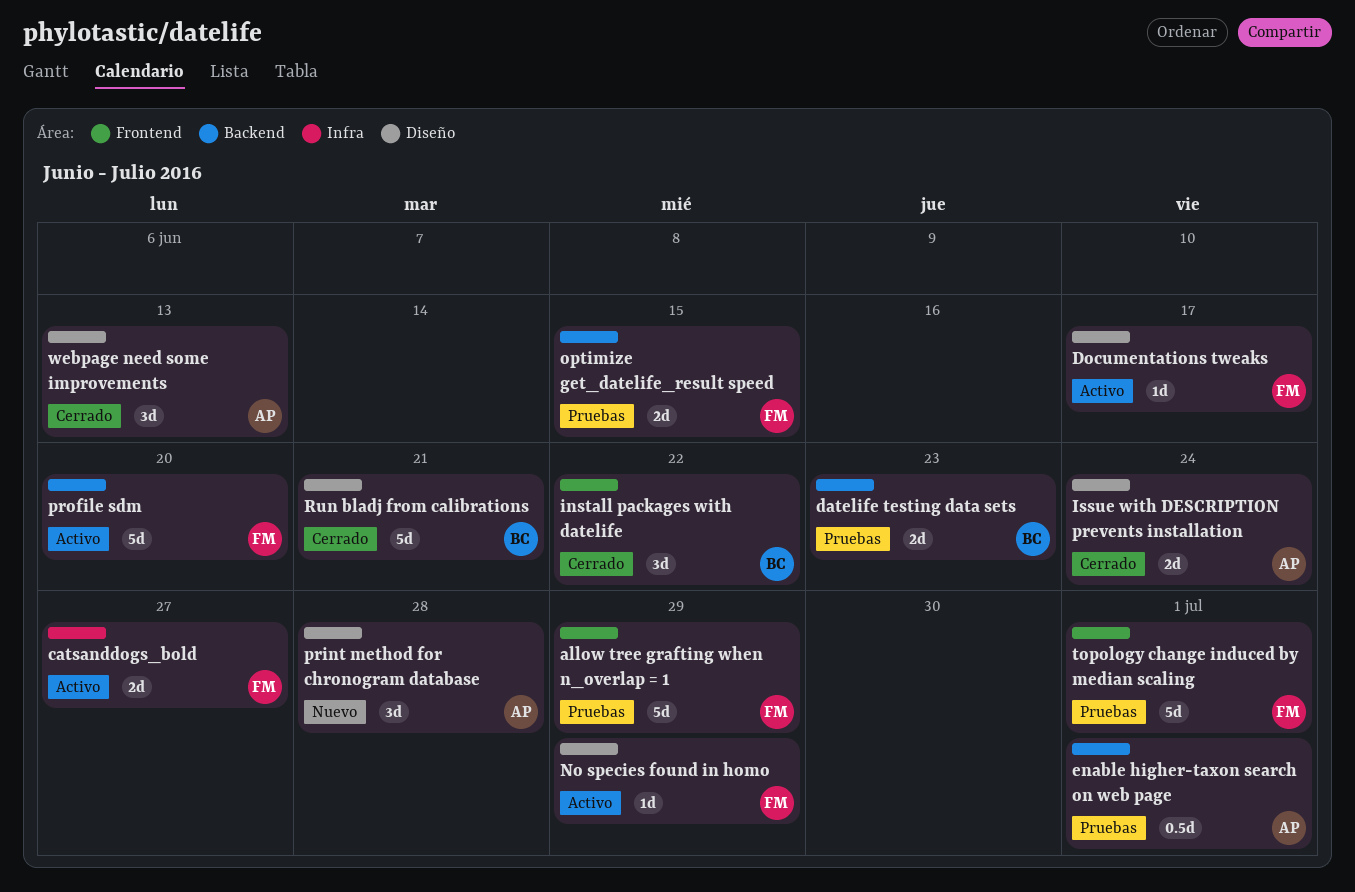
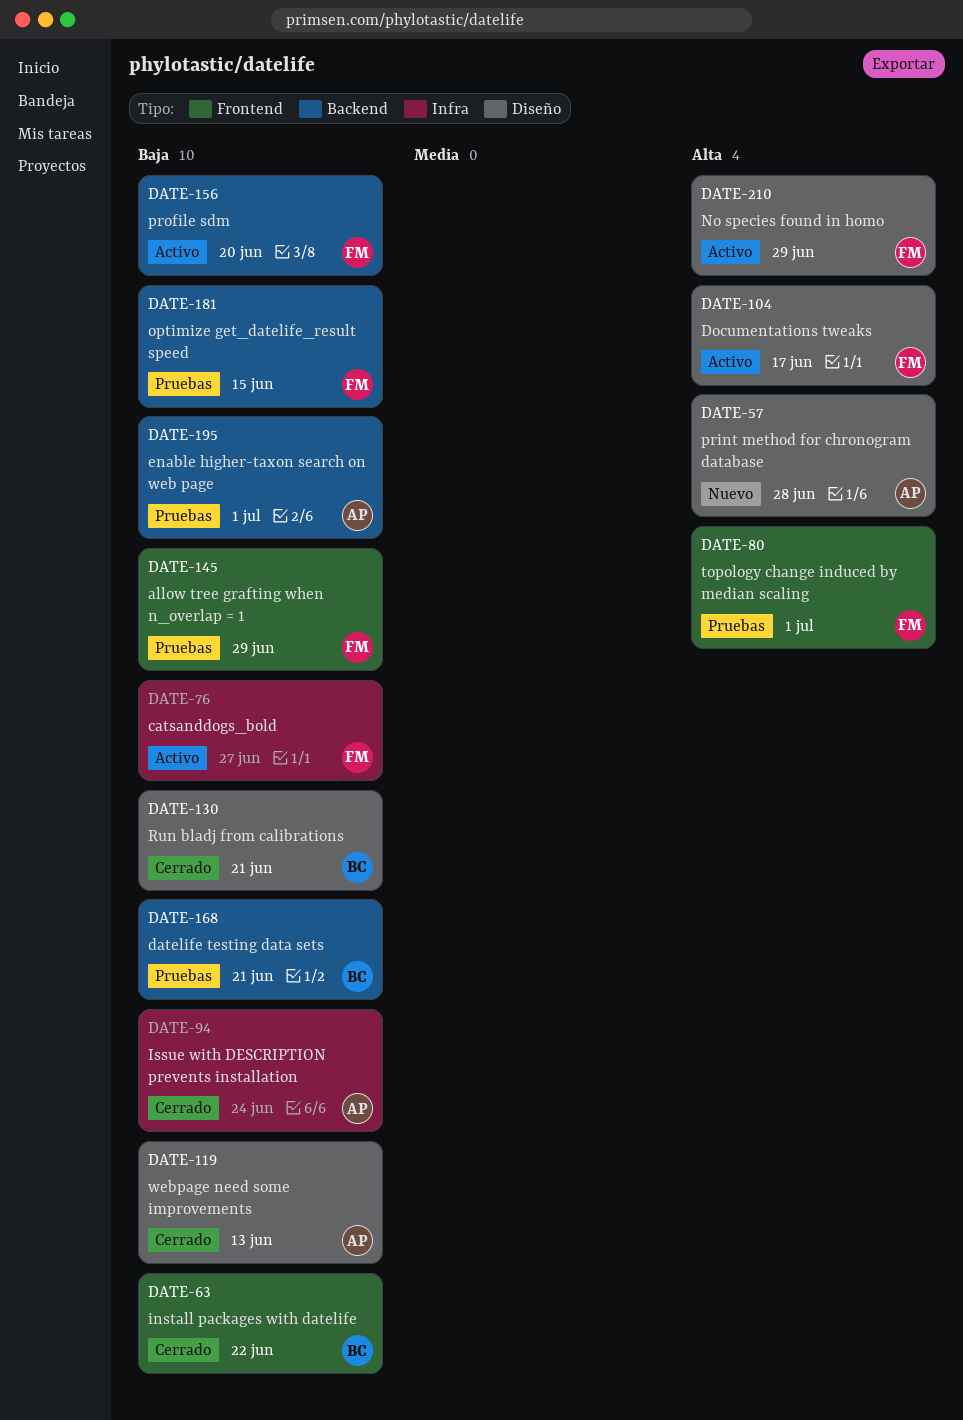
datelife testing data sets, due: Jun 23 -> Jun 21
Issue with DESCRIPTION prevents installation, label: Diseño -> Infra

